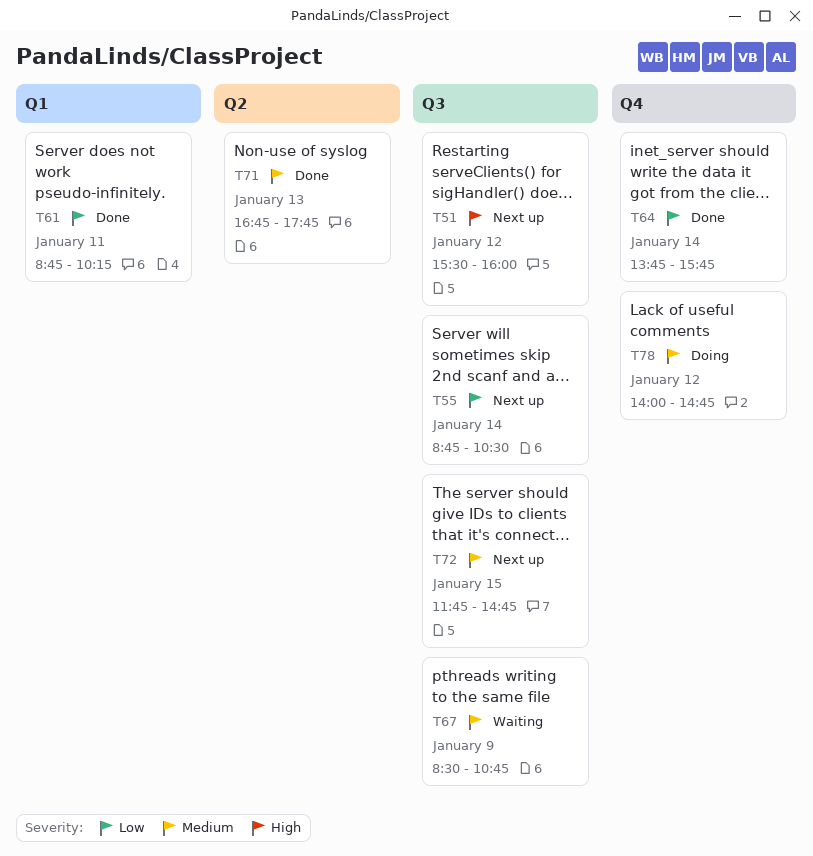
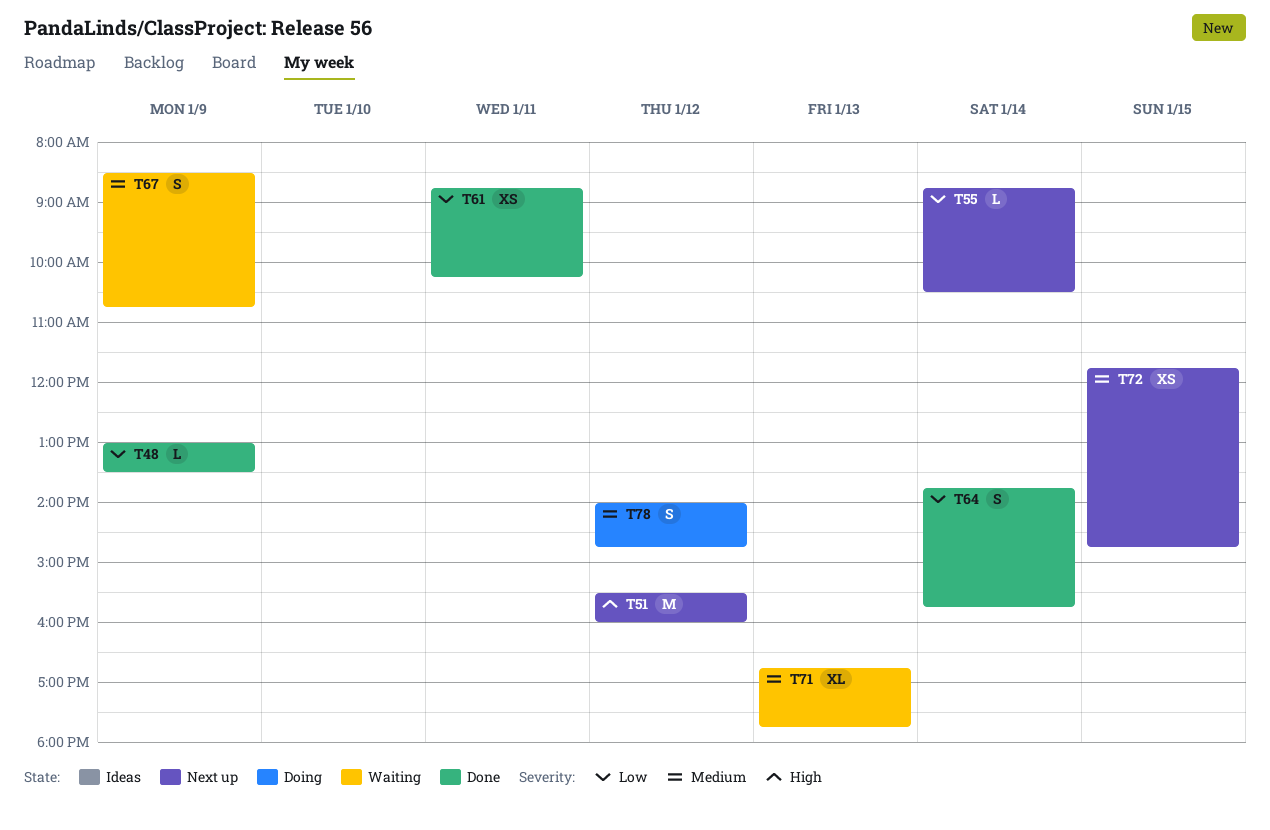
T48: none -> present
T71, status: Done -> Waiting

